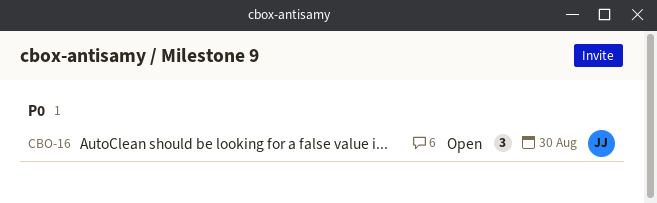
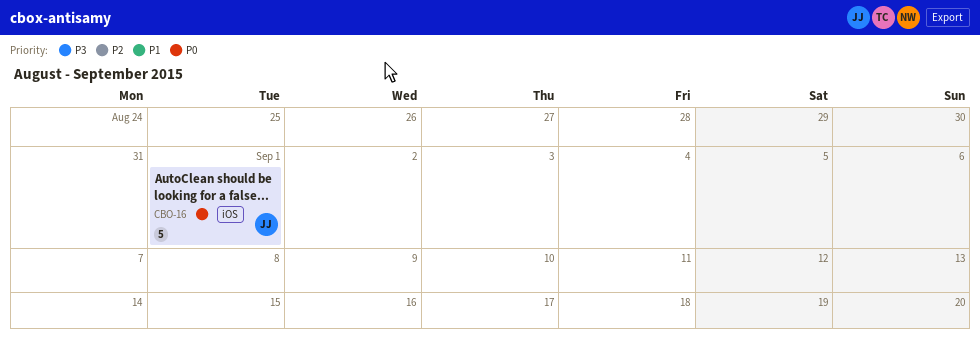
CBO-16, estimate: 3 -> 5
CBO-16, due: Aug 30 -> Sep 1

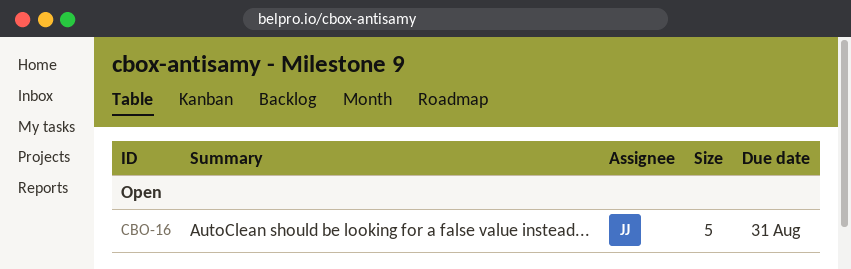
CBO-16, due: Sep 1 -> Aug 31

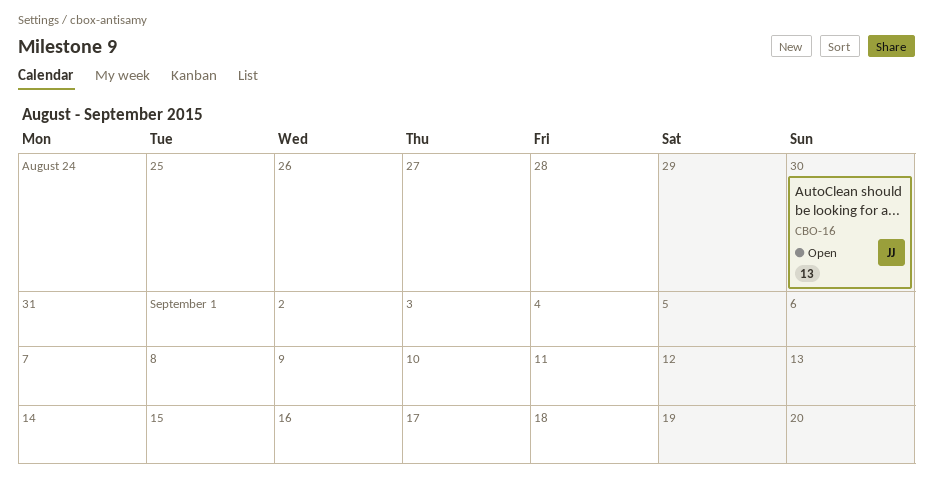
CBO-16, estimate: 5 -> 13
CBO-16, due: Aug 31 -> Aug 30

